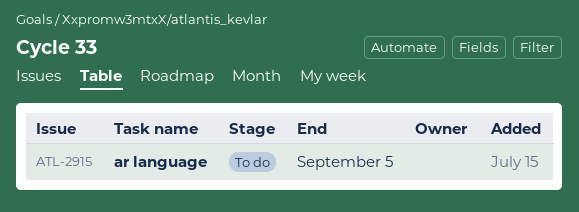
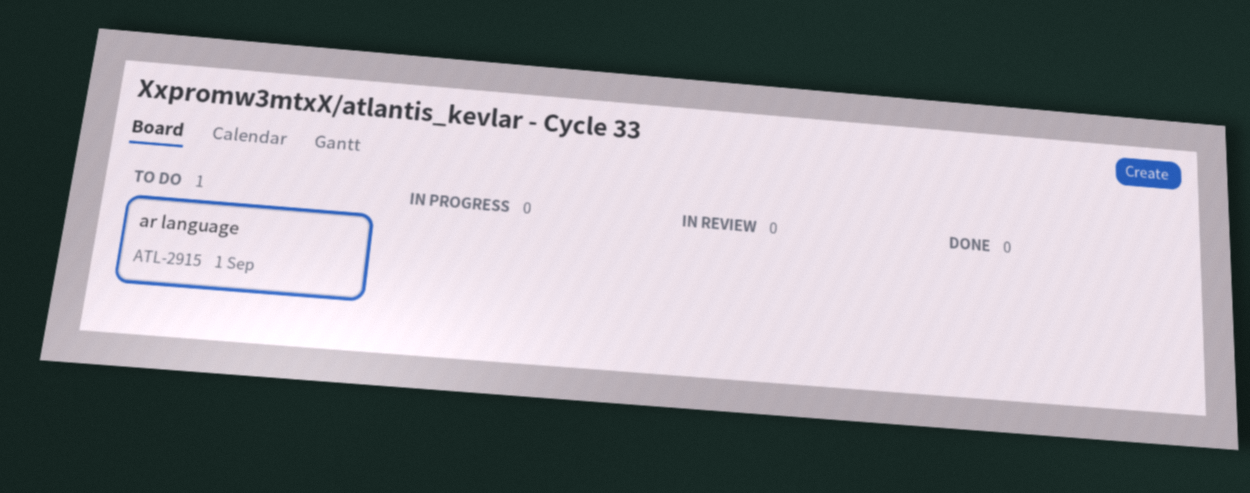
ATL-2915, due: Sep 5 -> Sep 1

